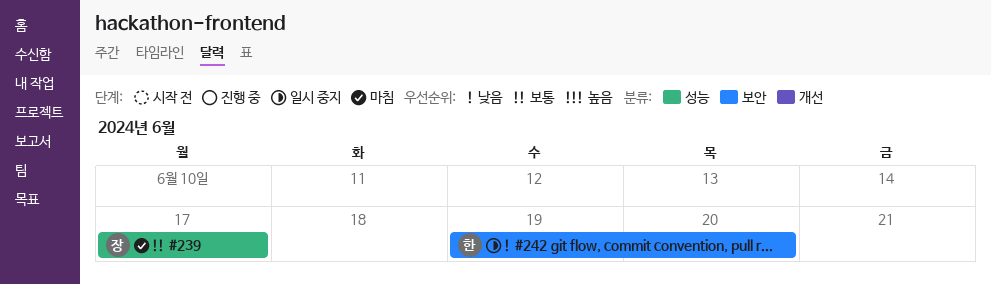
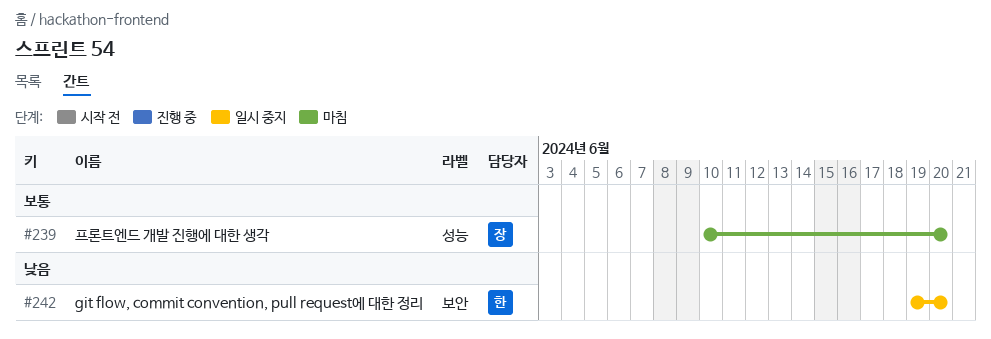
#239, start: Jun 17 -> Jun 10
#239, due: Jun 17 -> Jun 20

